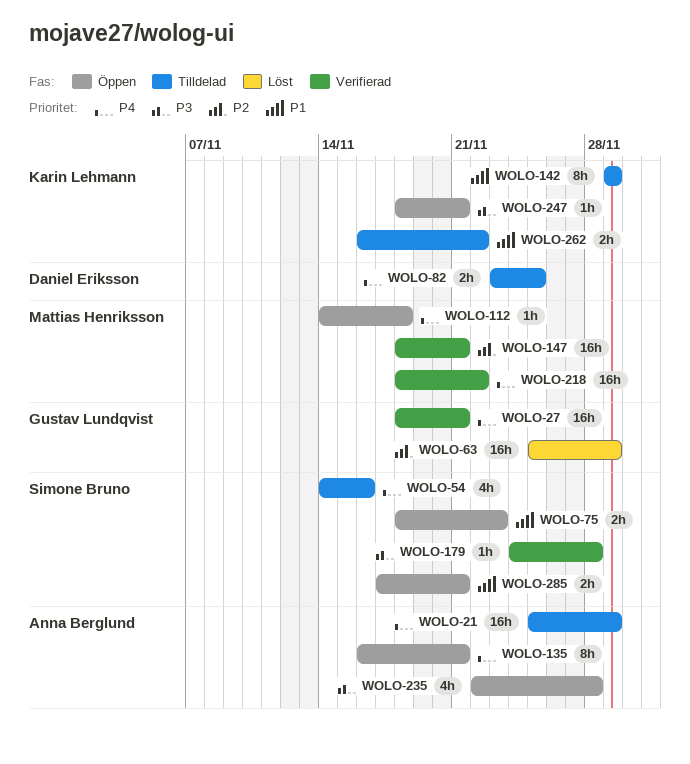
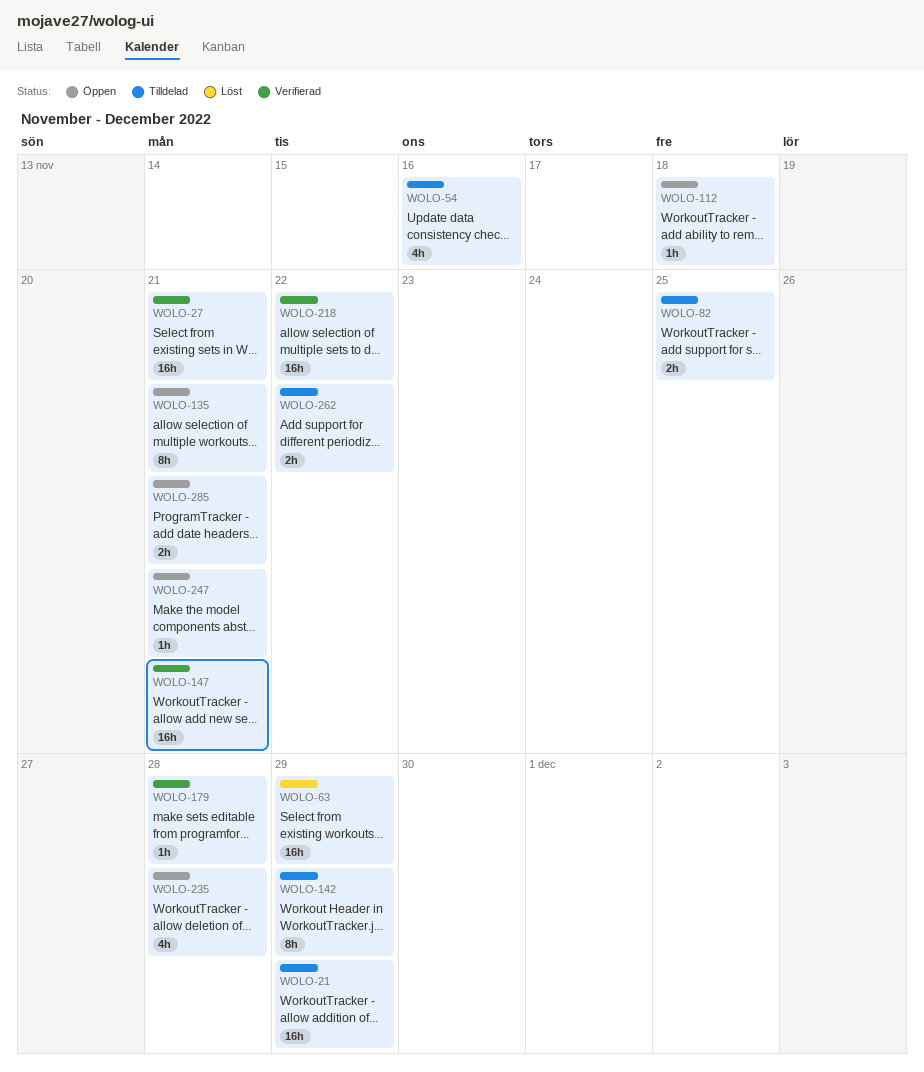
WOLO-75: present -> none

